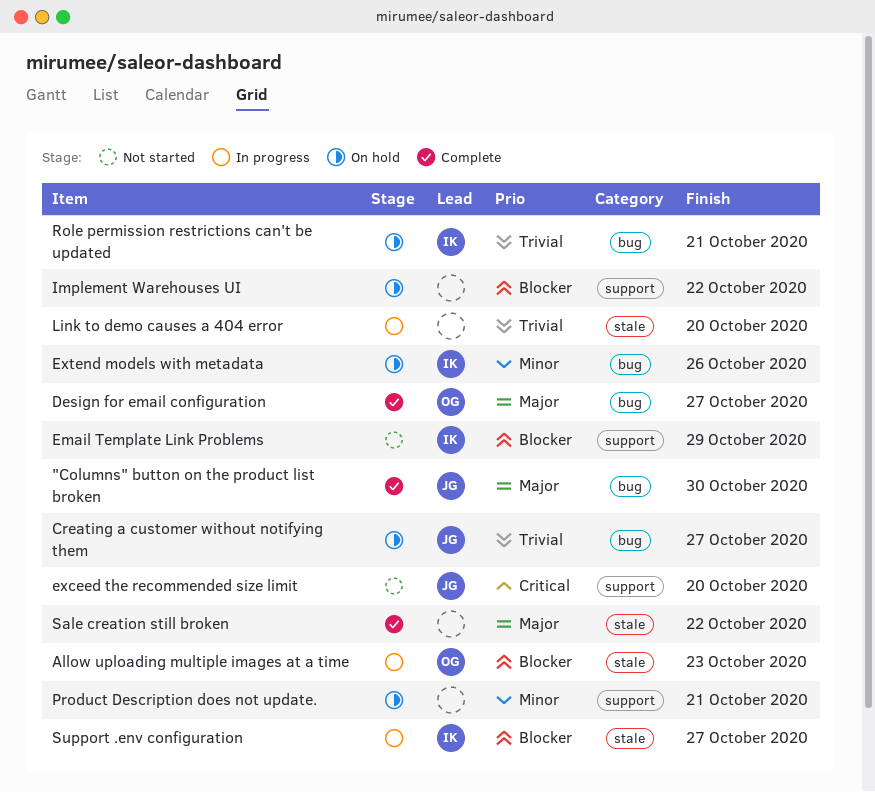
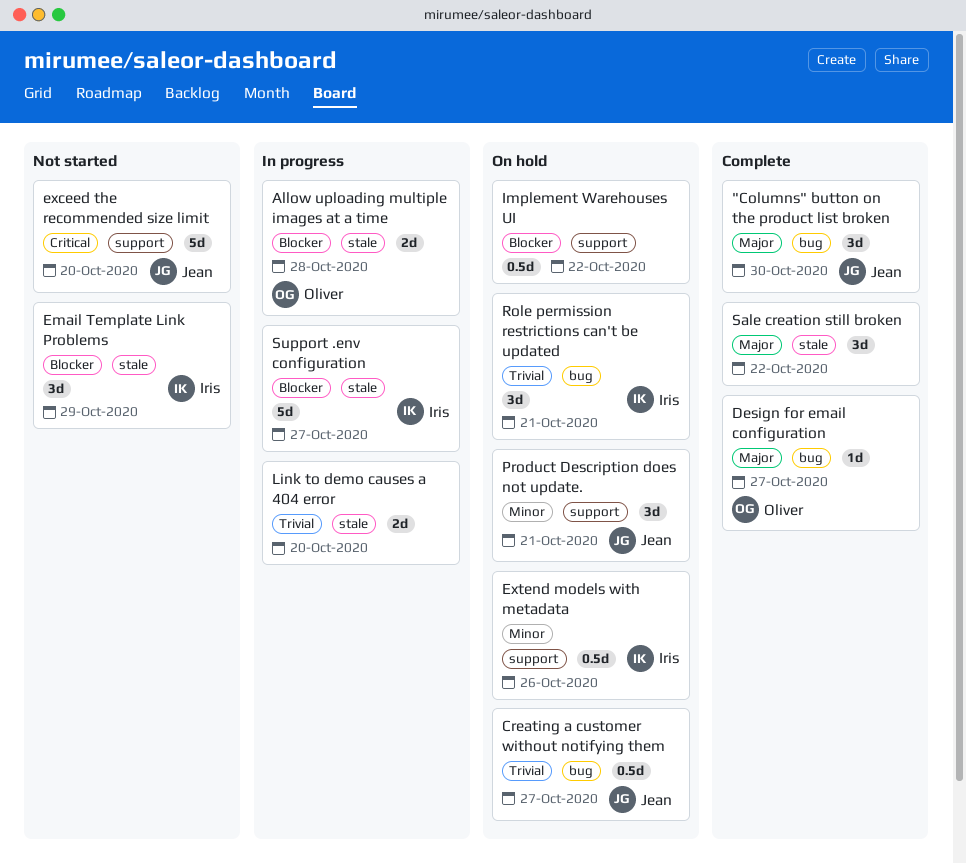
Allow uploading multiple images at a time, due: Oct 23 -> Oct 28
Email Template Link Problems, label: support -> stale
Extend models with metadata, label: bug -> support
Product Description does not update., owner: none -> Jean

